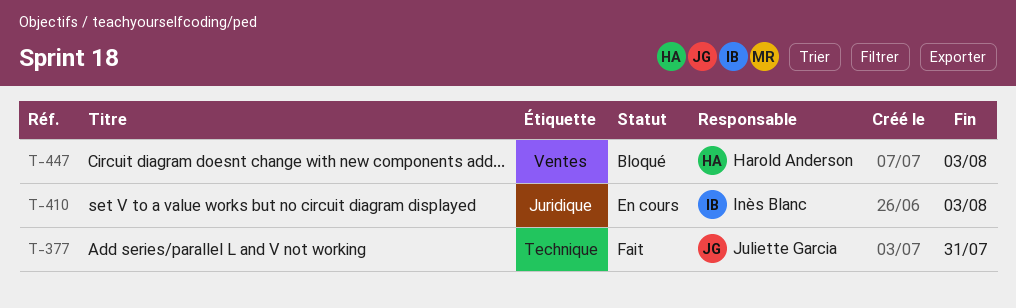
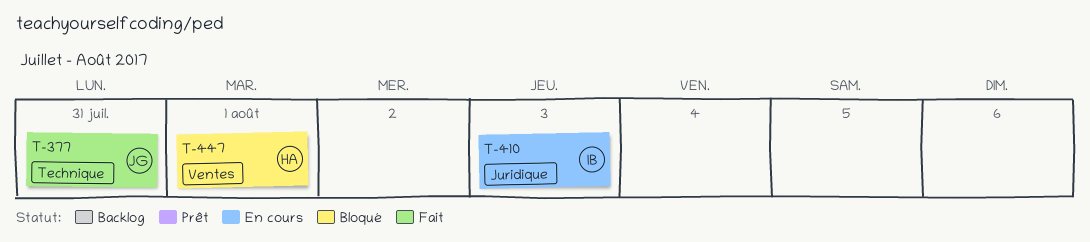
T-447, due: Aug 3 -> Aug 1

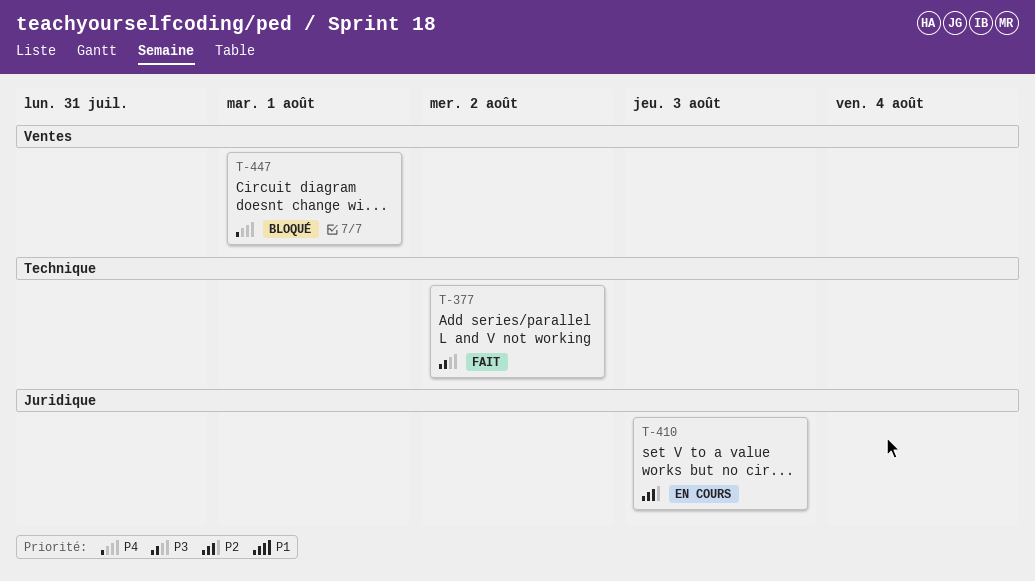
T-377, due: Jul 31 -> Aug 2

